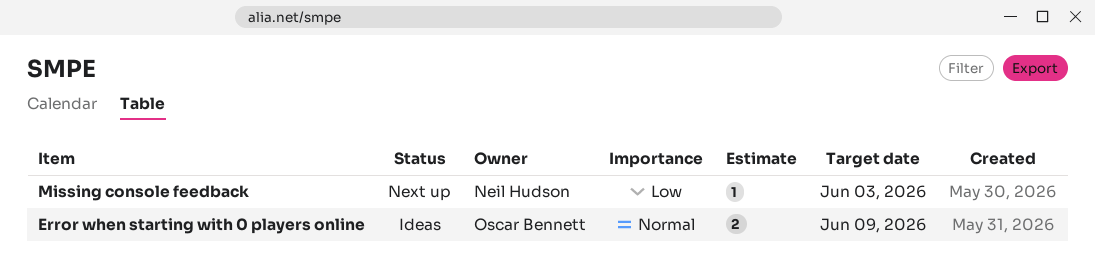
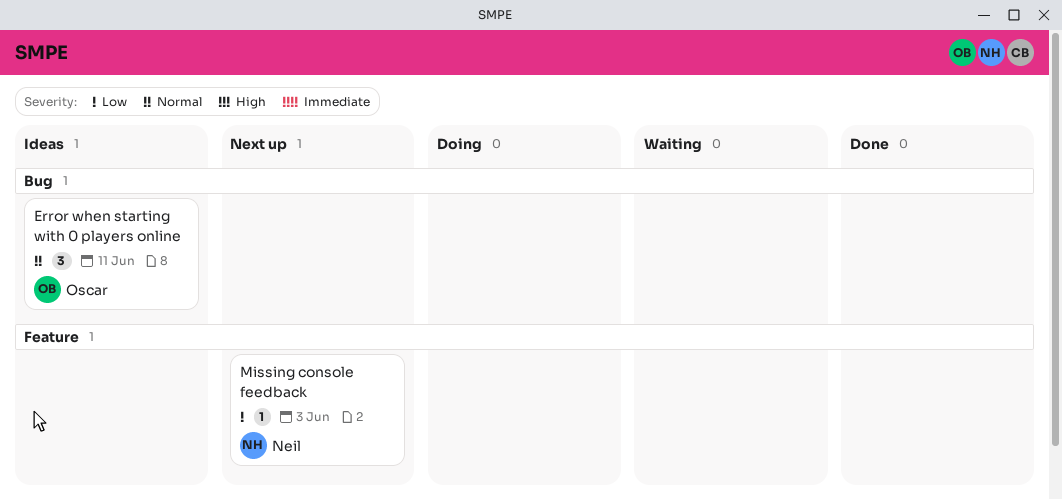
Error when starting with 0 players online, estimate: 2 -> 3
Error when starting with 0 players online, due: Jun 9 -> Jun 11

